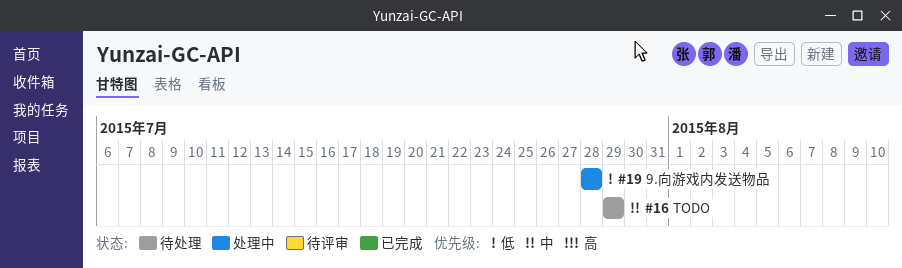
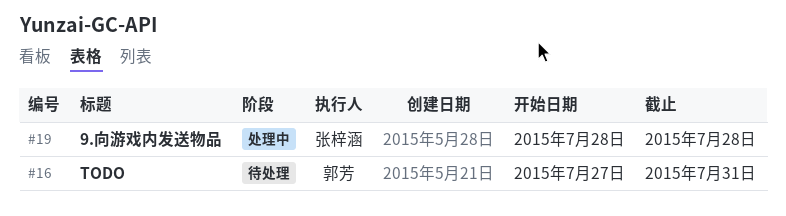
#16, start: Jul 29 -> Jul 27
#16, due: Jul 29 -> Jul 31

